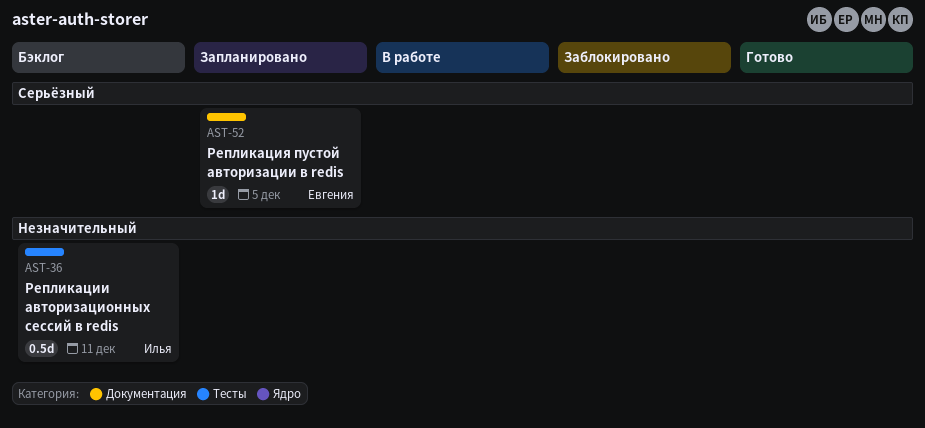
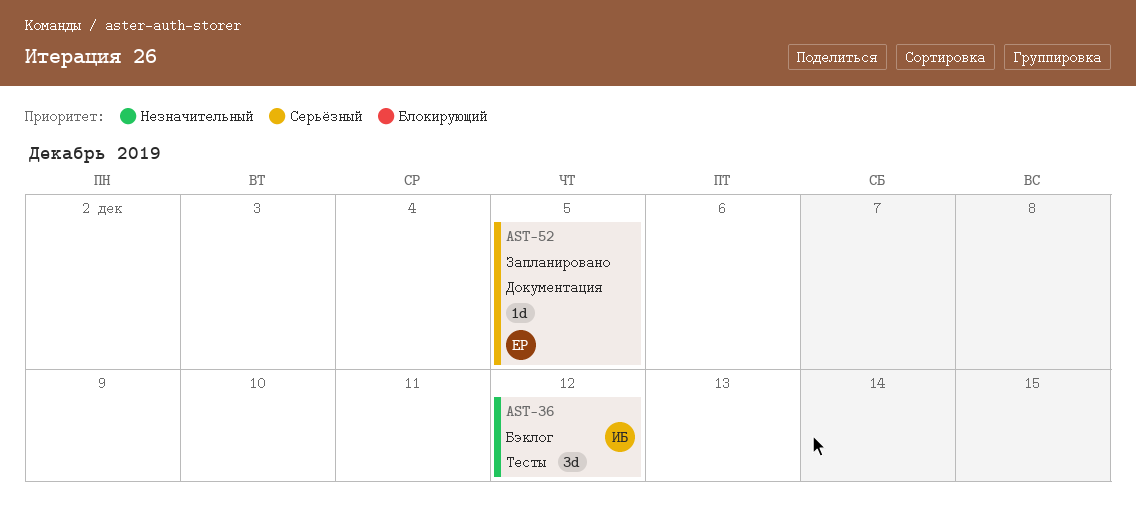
AST-36, estimate: 0.5d -> 3d
AST-36, due: Dec 11 -> Dec 12

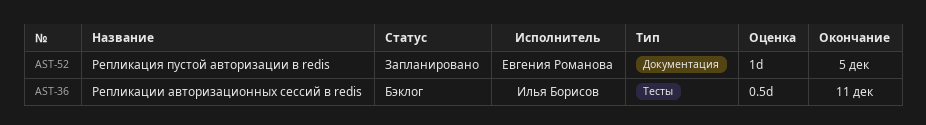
AST-36, estimate: 3d -> 0.5d
AST-36, due: Dec 12 -> Dec 11

